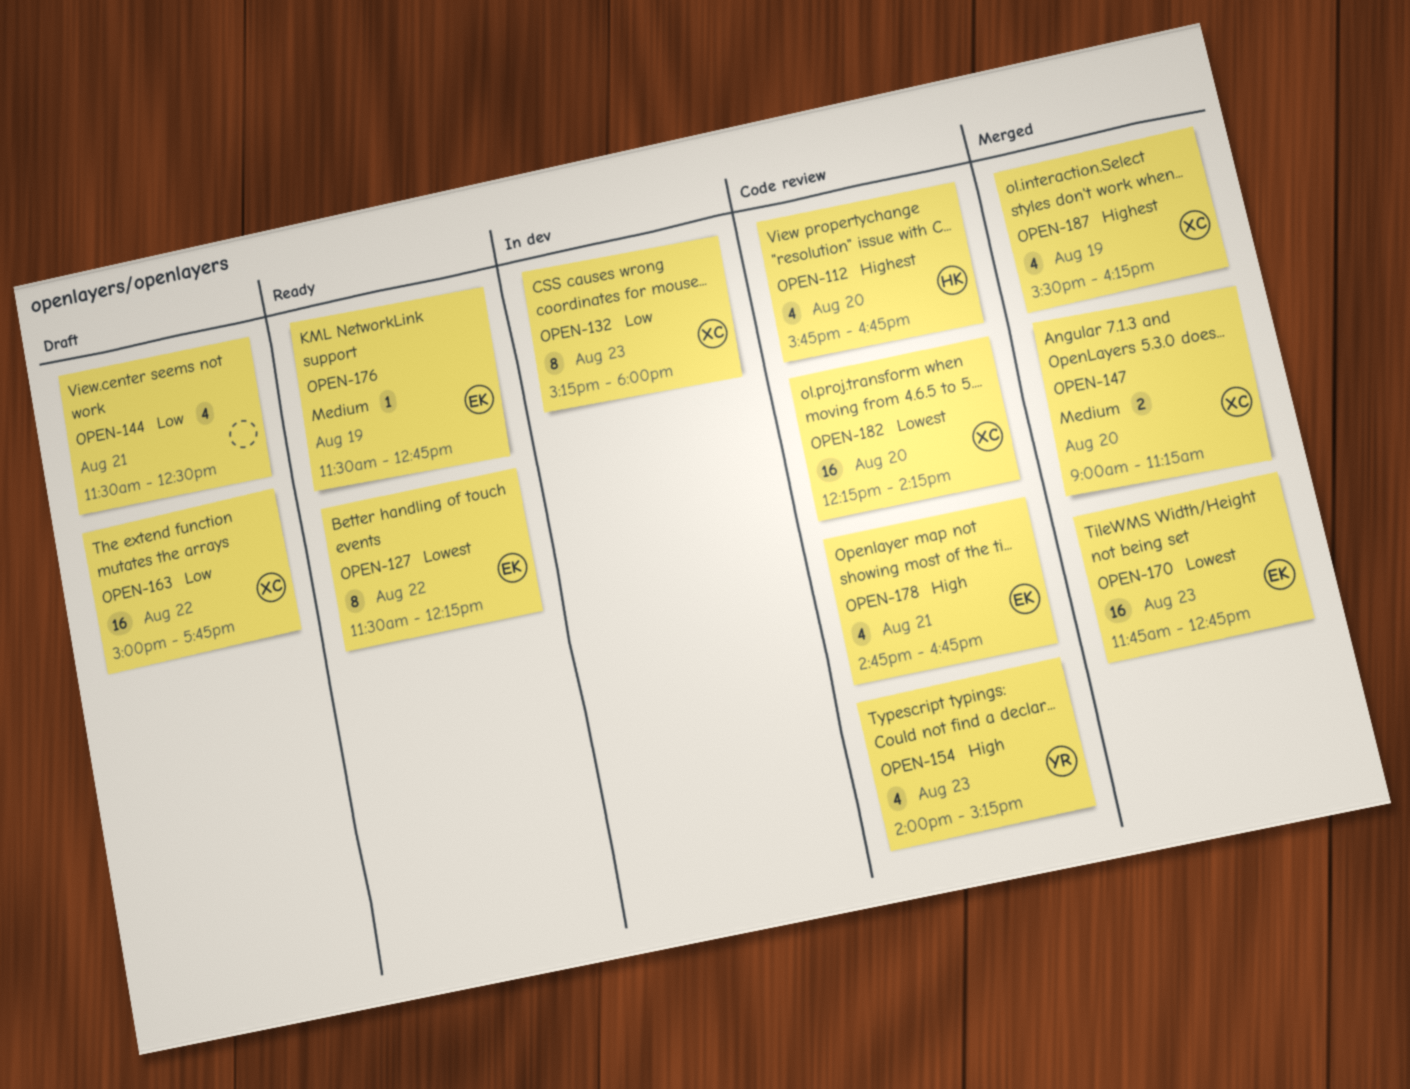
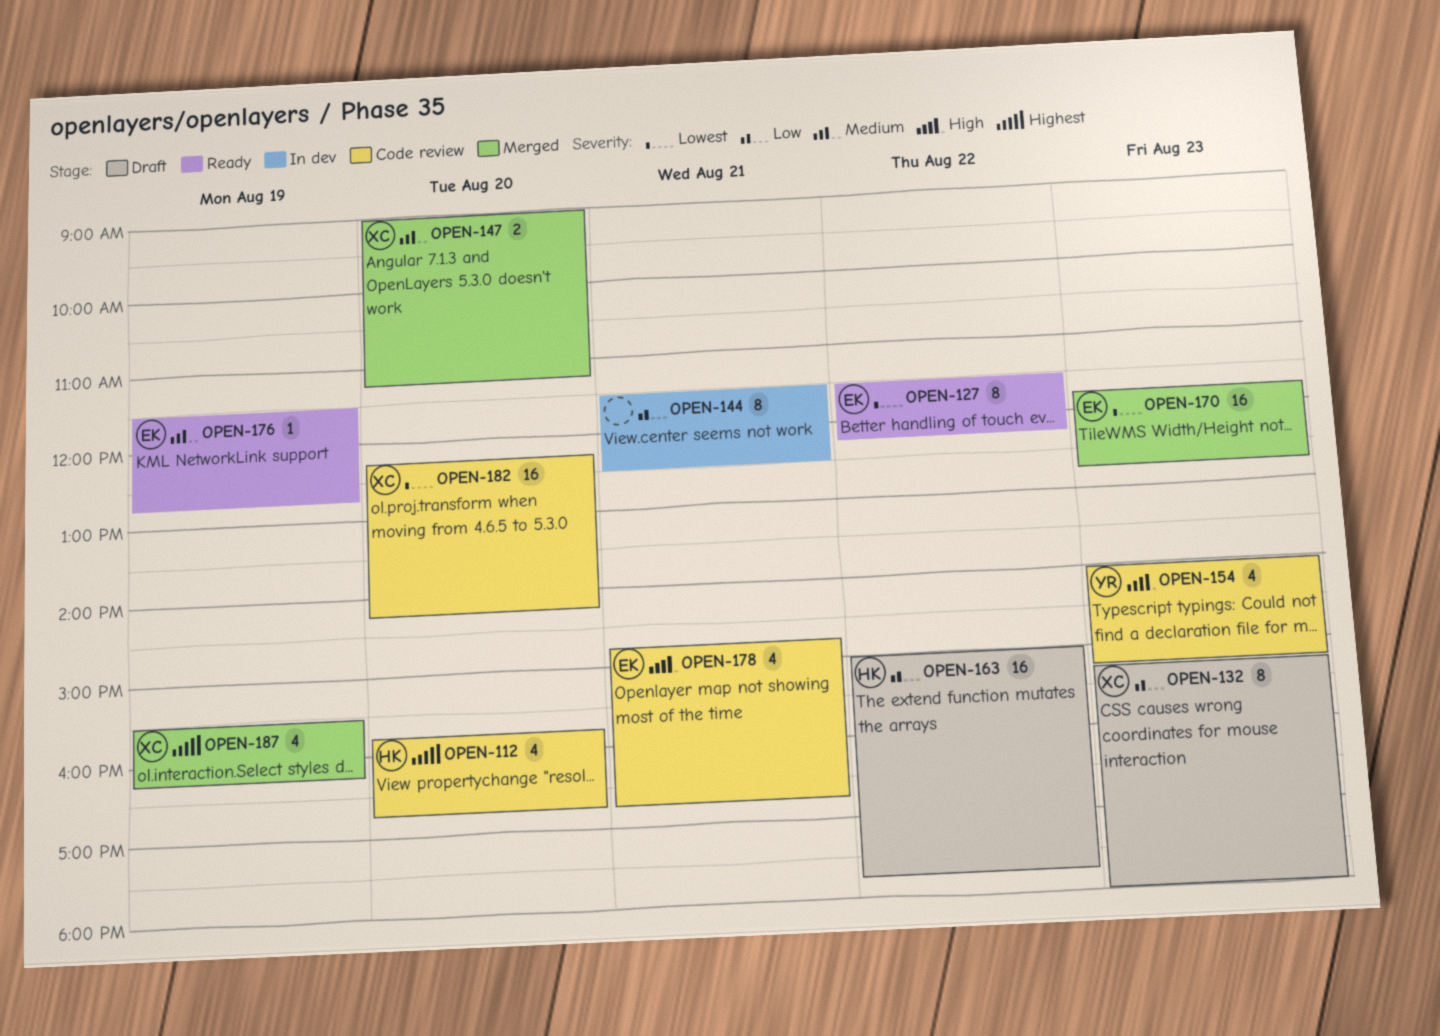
OPEN-132, status: In dev -> Draft
OPEN-144, status: Draft -> In dev
OPEN-144, estimate: 4 -> 8
OPEN-163, owner: XC -> HK

